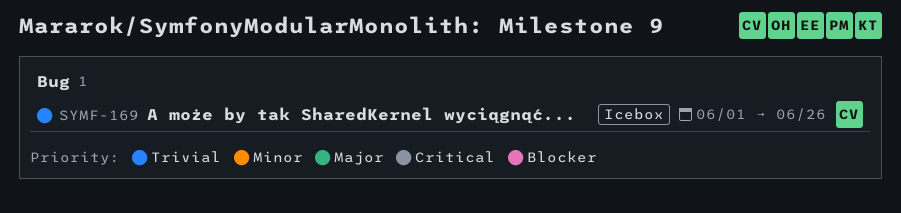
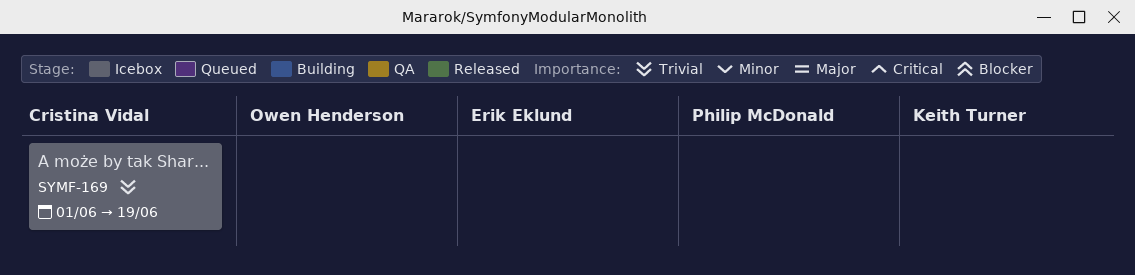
SYMF-169, due: Jun 26 -> Jun 19

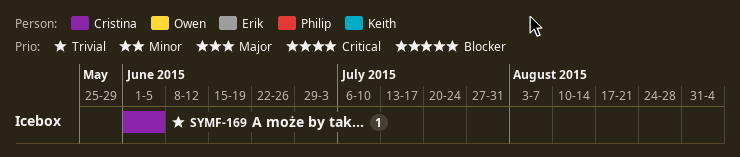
SYMF-169, due: Jun 19 -> Jun 5

